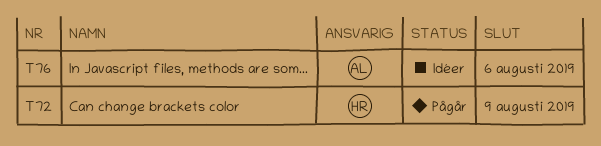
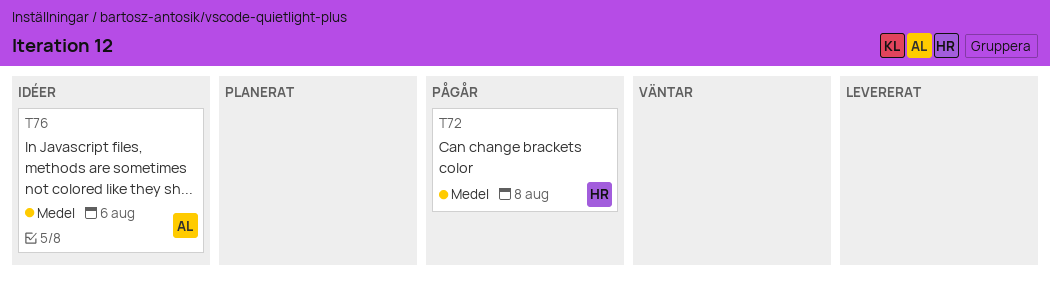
T72, due: Aug 9 -> Aug 8

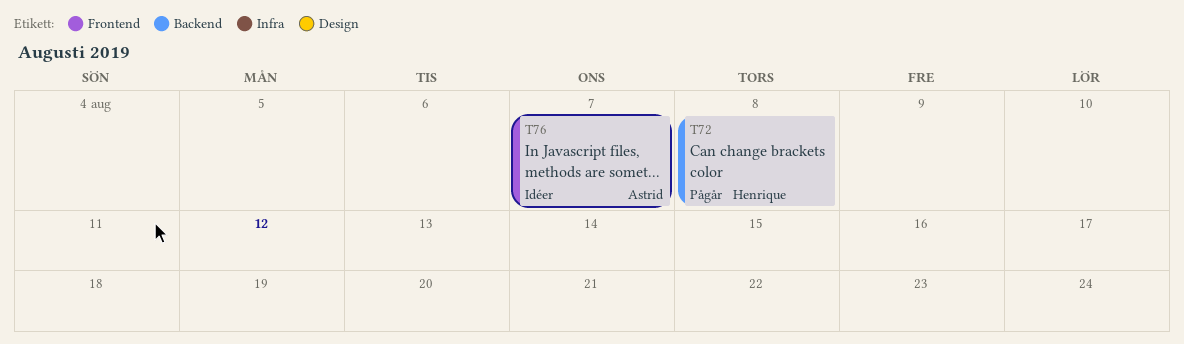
T76, due: Aug 6 -> Aug 7

